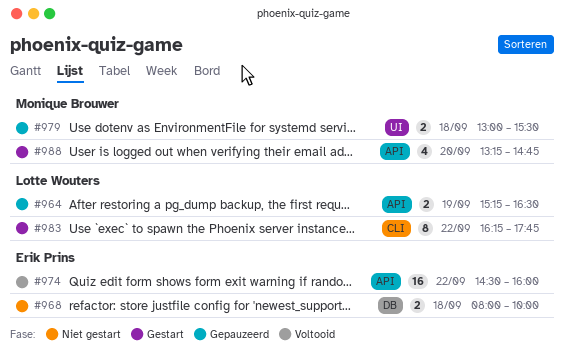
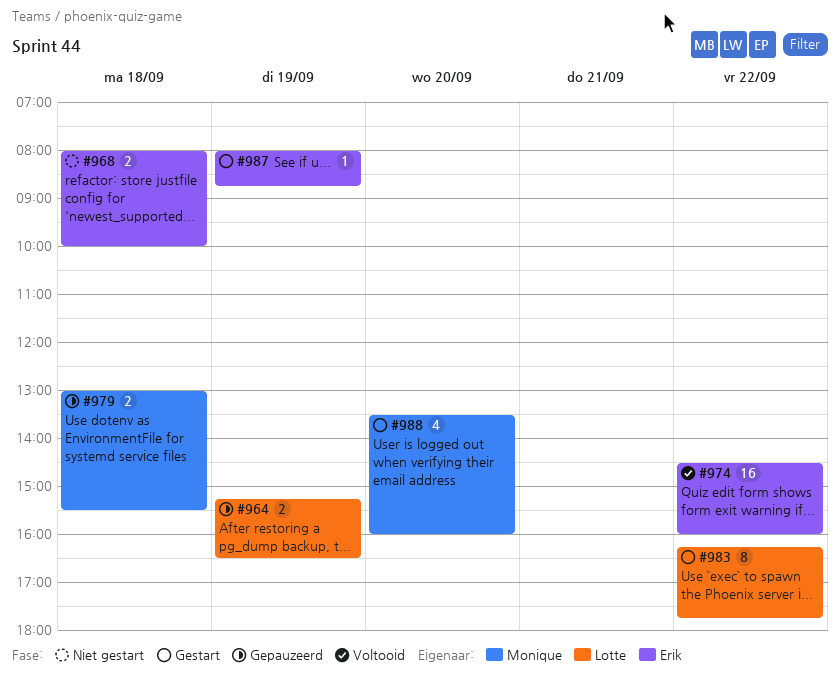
#987: none -> present
#988, begins: 13:15 -> 13:30
#988, ends: 14:45 -> 16:00

